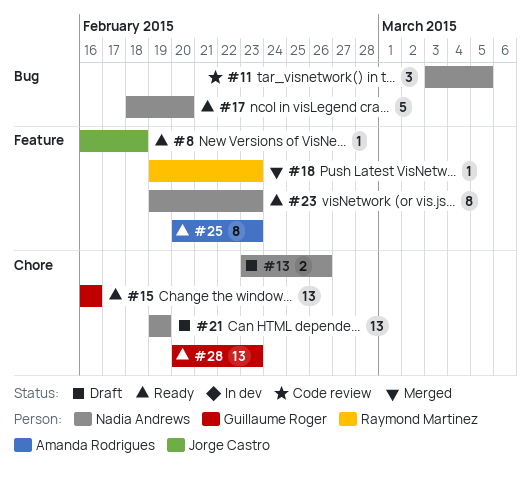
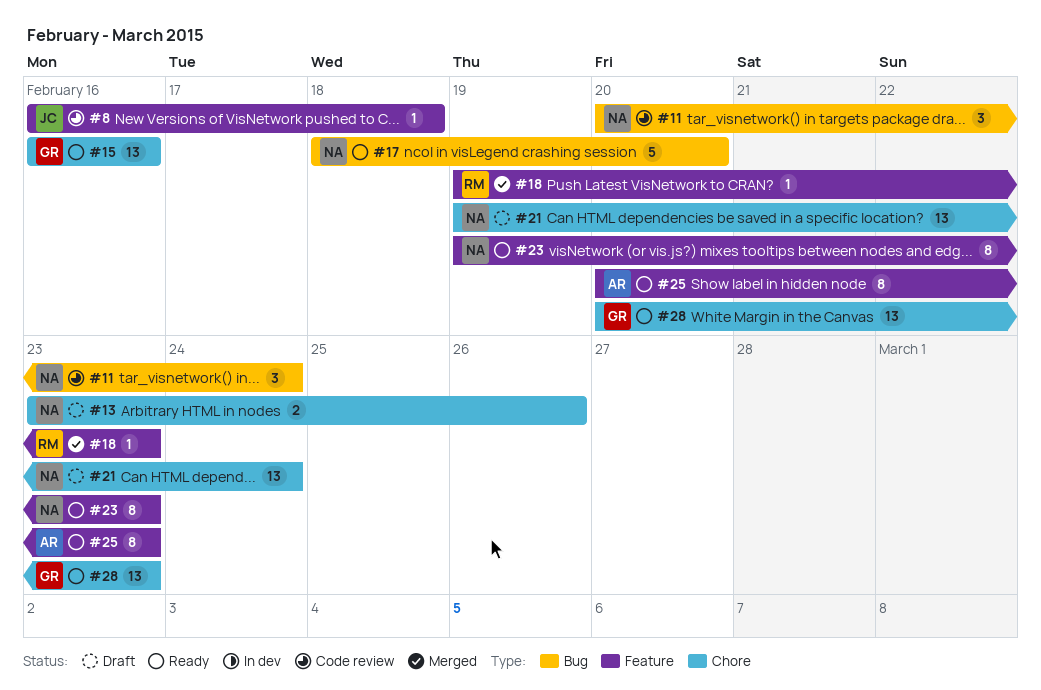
#8, status: Ready -> Code review
#11, start: Mar 3 -> Feb 20
#11, due: Mar 5 -> Feb 24
#21, due: Feb 19 -> Feb 24

